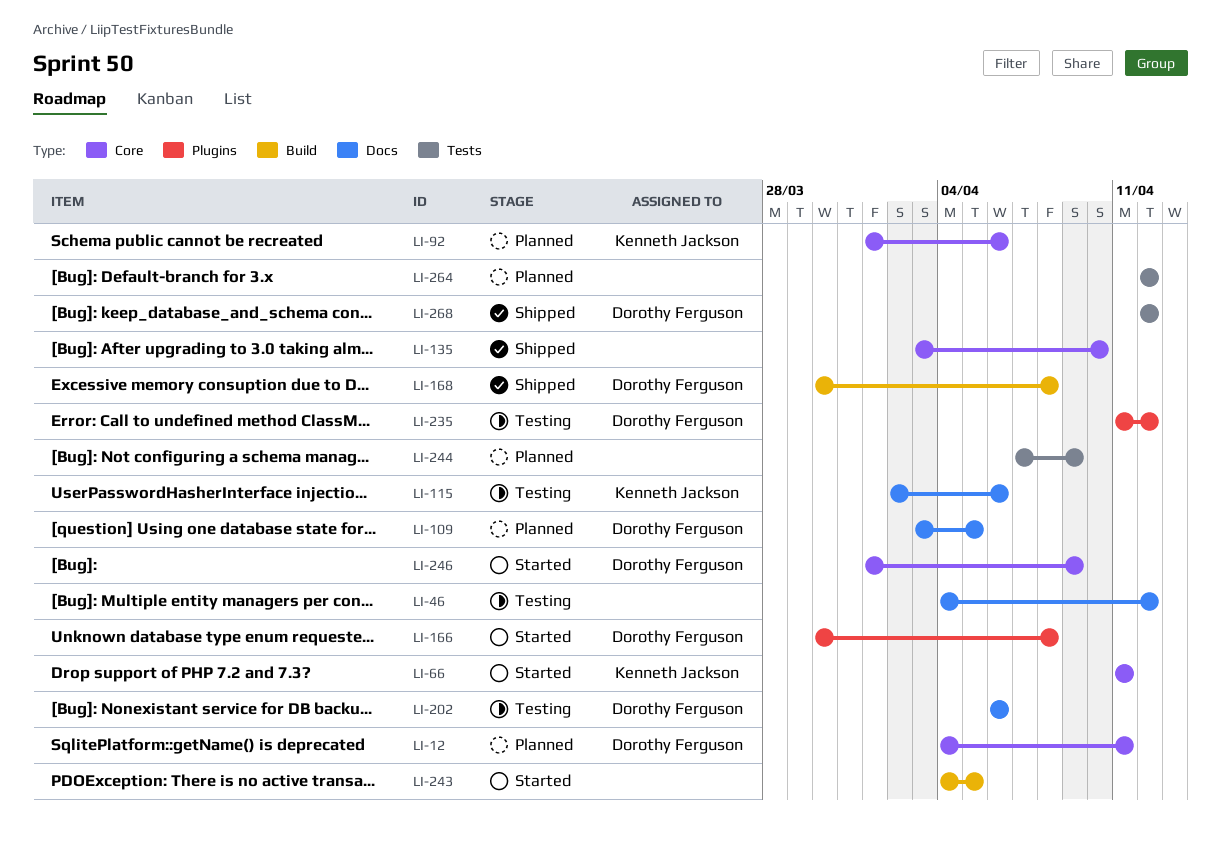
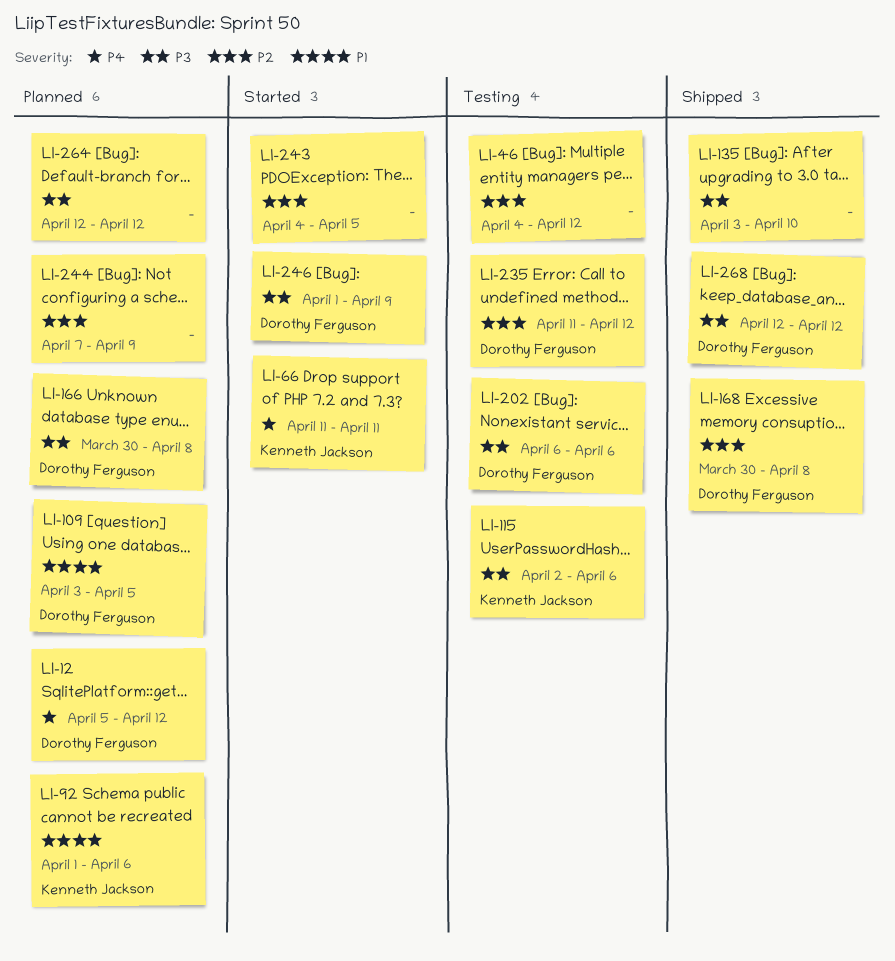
LI-12, start: Apr 4 -> Apr 5
LI-12, due: Apr 11 -> Apr 12
LI-166, status: Started -> Planned

